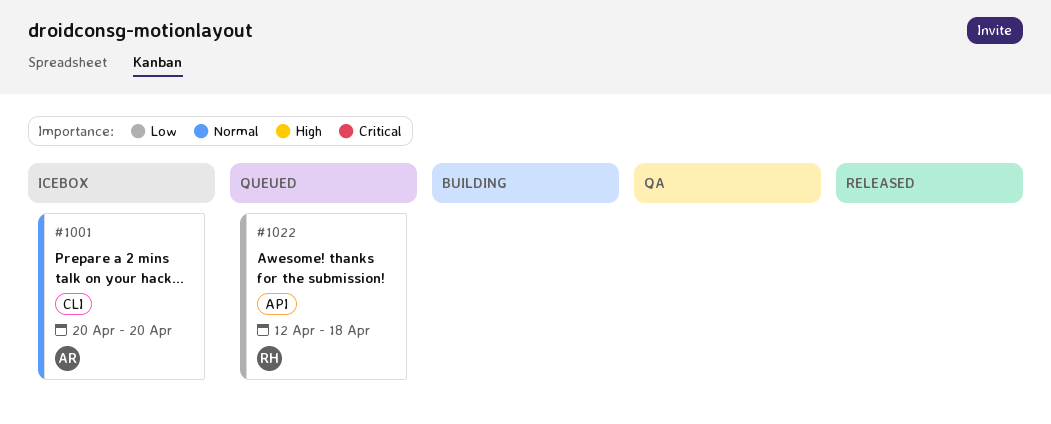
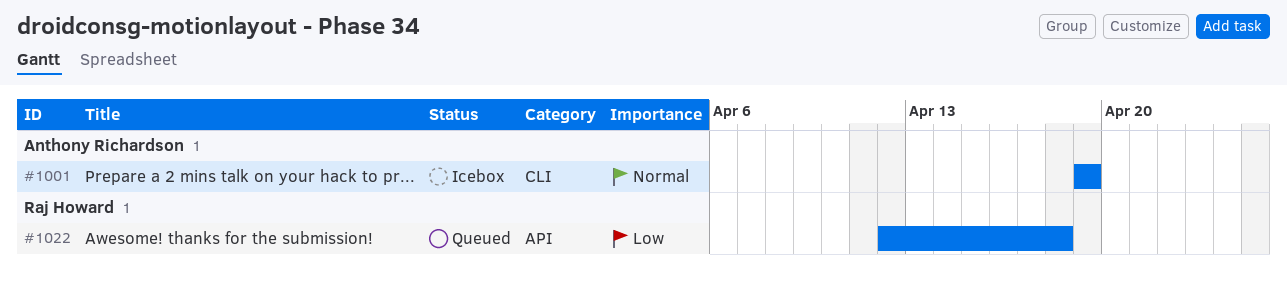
#1001, start: Apr 20 -> Apr 19
#1001, due: Apr 20 -> Apr 19

